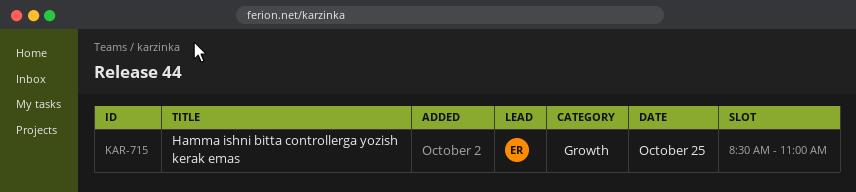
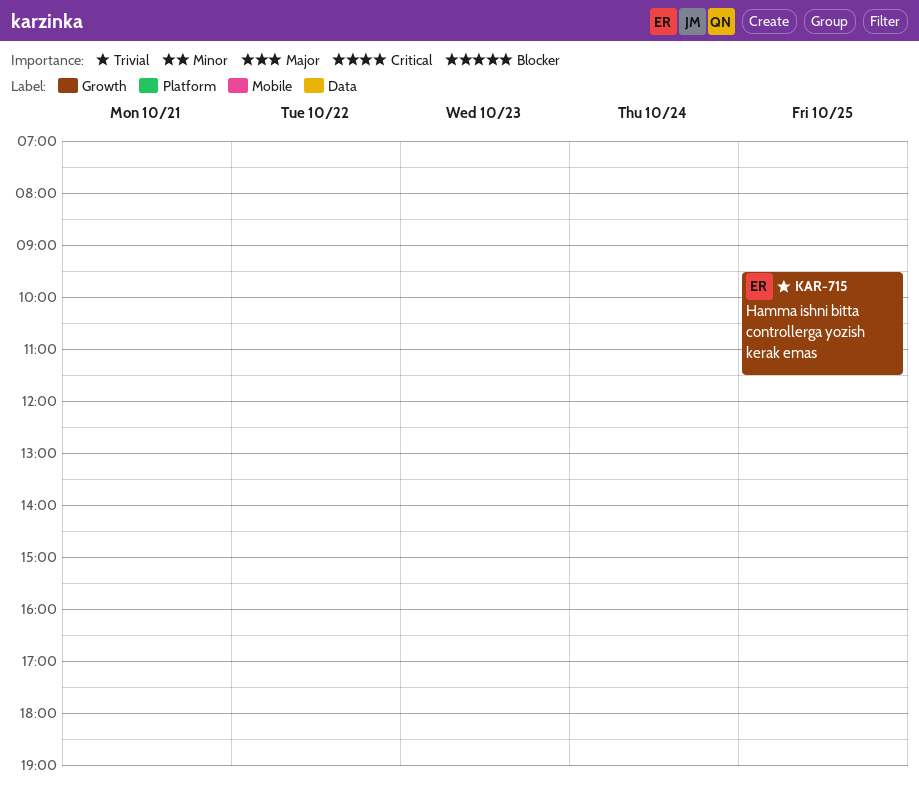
KAR-715, begins: 08:30 -> 09:30
KAR-715, ends: 11:00 -> 11:30

